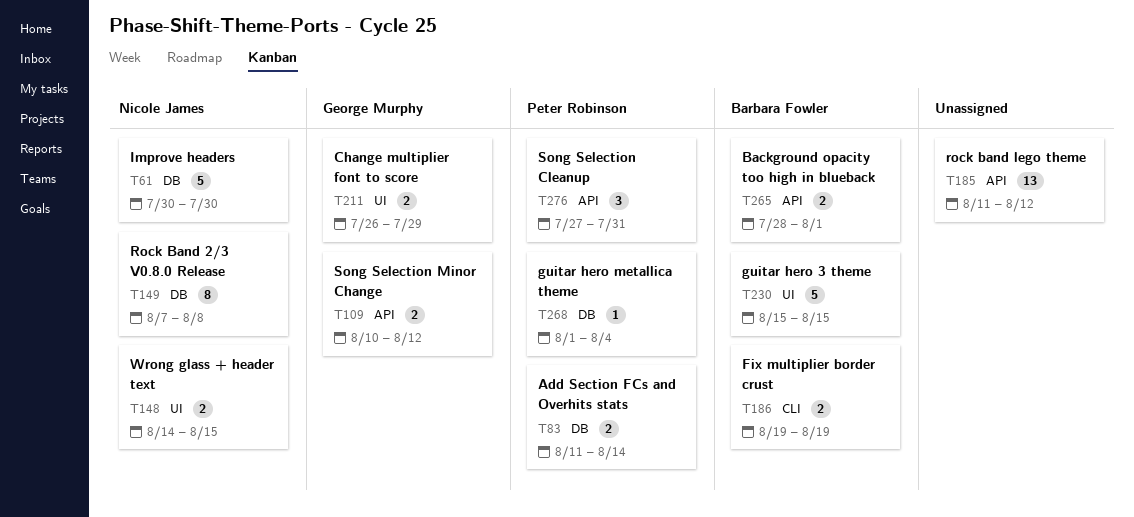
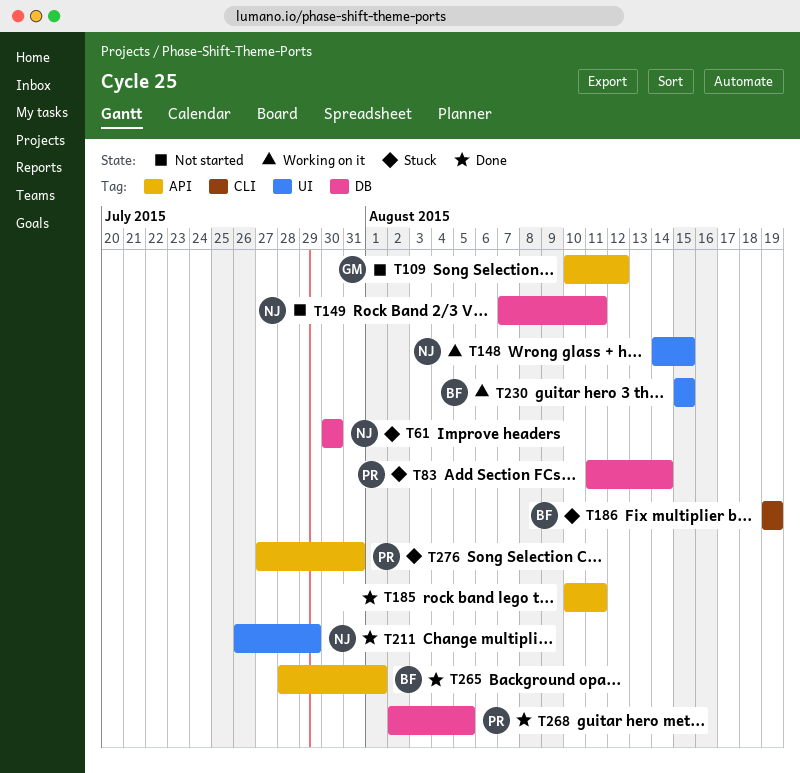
T149, due: Aug 8 -> Aug 11
T185, start: Aug 11 -> Aug 10
T185, due: Aug 12 -> Aug 11
T211, owner: George Murphy -> Nicole James
T268, start: Aug 1 -> Aug 2
T268, due: Aug 4 -> Aug 5

